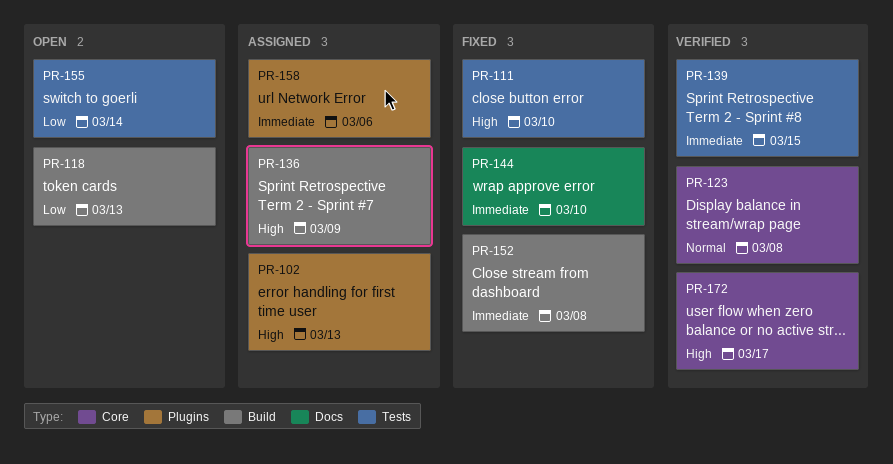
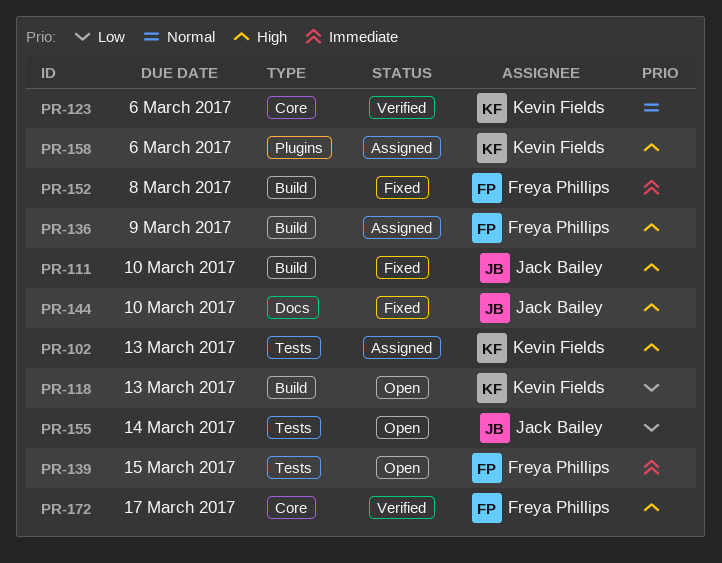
PR-102, label: Plugins -> Tests
PR-111, label: Tests -> Build
PR-123, due: Mar 8 -> Mar 6
PR-139, status: Verified -> Open
PR-144, priority: Immediate -> High
PR-158, priority: Immediate -> High

